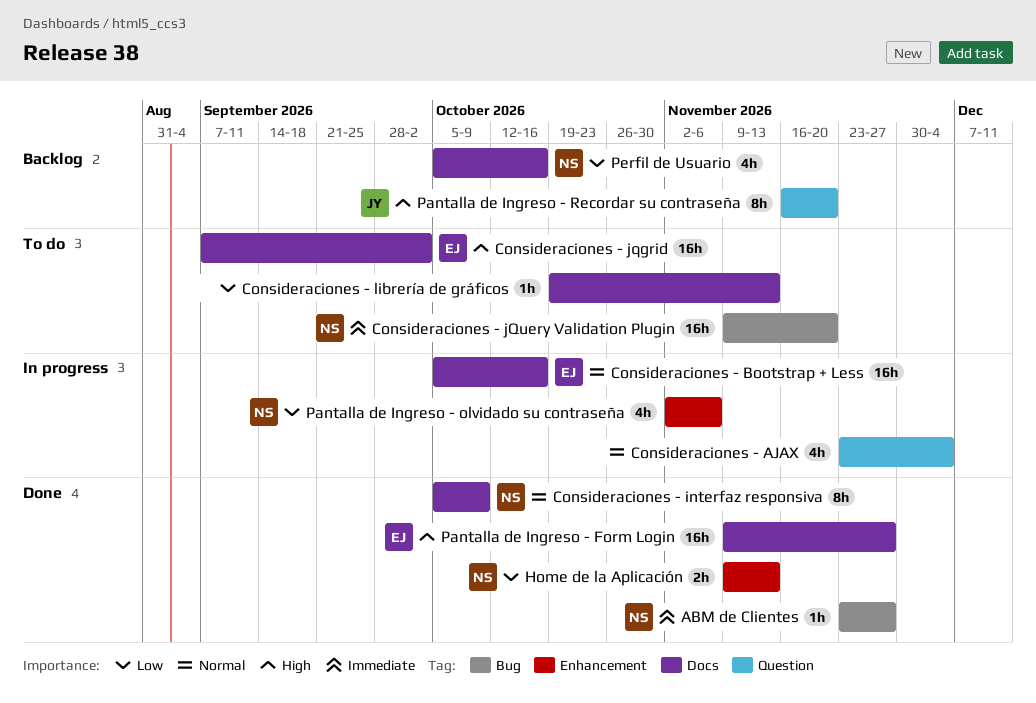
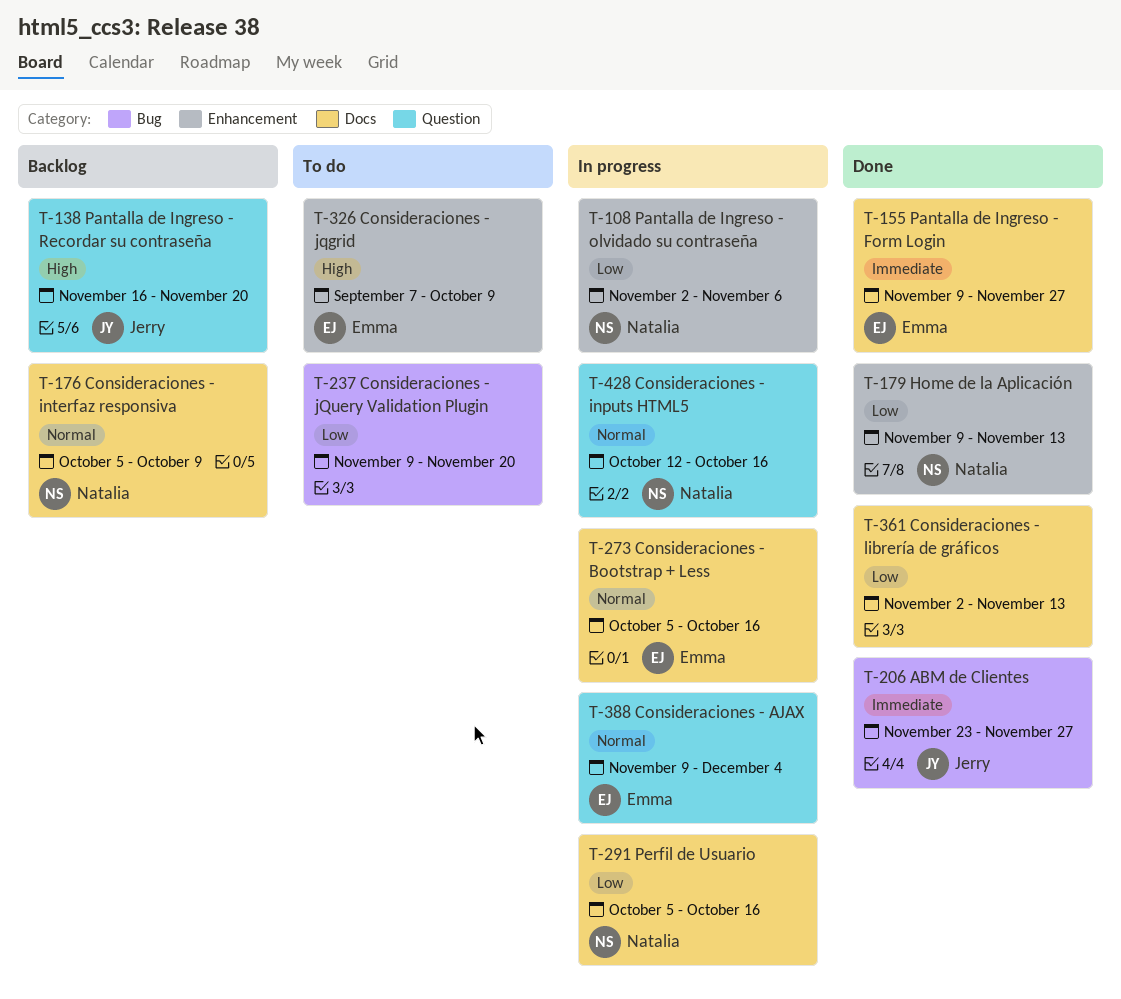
ABM de Clientes, owner: Natalia -> Jerry
Consideraciones - AJAX, owner: none -> Emma
Consideraciones - AJAX, start: Nov 23 -> Nov 9
Consideraciones - inputs HTML5: none -> present
Consideraciones - interfaz responsiva, status: Done -> Backlog
Consideraciones - jqgrid, label: Docs -> Enhancement
Consideraciones - jqgrid, due: Oct 2 -> Oct 9
Consideraciones - jQuery Validation Plugin, owner: Natalia -> none
Consideraciones - jQuery Validation Plugin, priority: Immediate -> Low
Consideraciones - librería de gráficos, status: To do -> Done
Consideraciones - librería de gráficos, start: Oct 19 -> Nov 2
Pantalla de Ingreso - Form Login, priority: High -> Immediate
Perfil de Usuario, status: Backlog -> In progress

